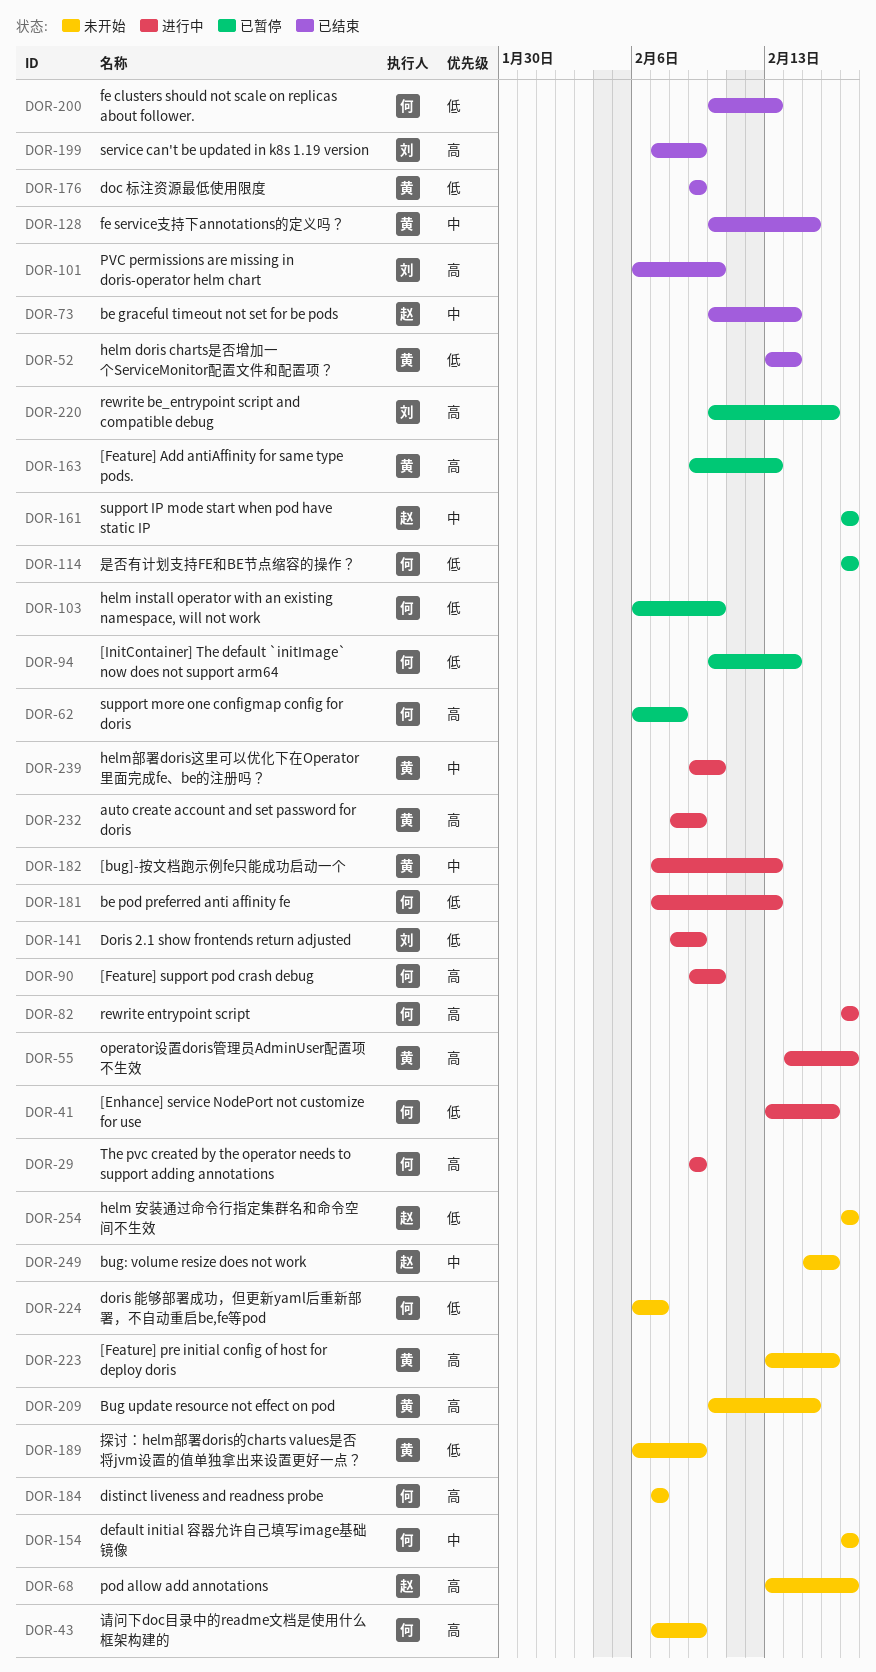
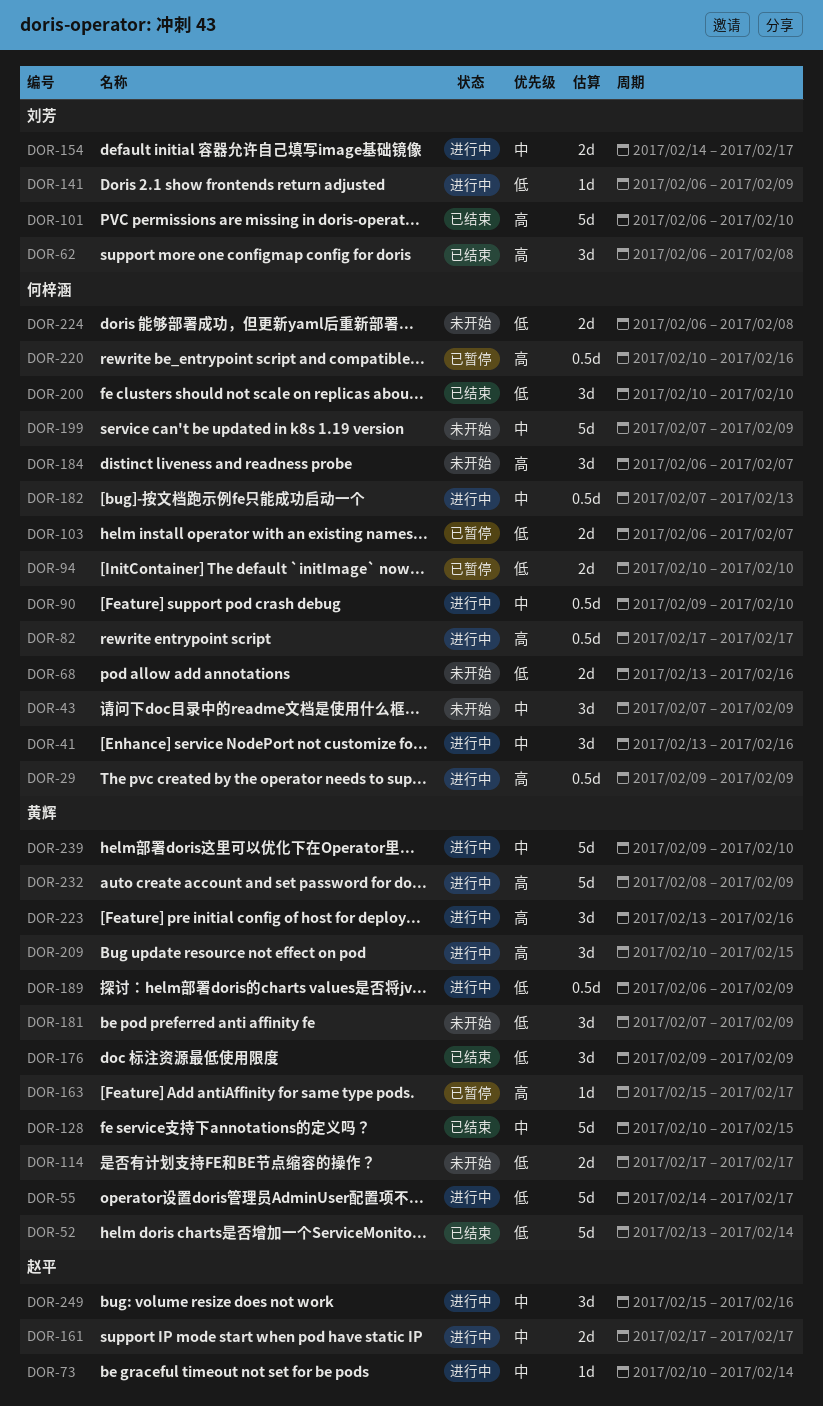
DOR-41, priority: 低 -> 中
DOR-43, priority: 高 -> 中
DOR-55, priority: 高 -> 低
DOR-62, status: 已暂停 -> 已结束
DOR-62, owner: 何梓涵 -> 刘芳
DOR-68, owner: 赵平 -> 何梓涵
DOR-68, priority: 高 -> 低
DOR-68, due: Feb 17 -> Feb 16
DOR-73, status: 已结束 -> 进行中
DOR-90, priority: 高 -> 中
DOR-94, due: Feb 14 -> Feb 10
DOR-103, due: Feb 10 -> Feb 7
DOR-114, status: 已暂停 -> 未开始
DOR-114, owner: 何梓涵 -> 黄辉
DOR-141, start: Feb 8 -> Feb 6
DOR-154, status: 未开始 -> 进行中
DOR-154, owner: 何梓涵 -> 刘芳
DOR-154, start: Feb 17 -> Feb 14
DOR-161, status: 已暂停 -> 进行中
DOR-163, start: Feb 9 -> Feb 15
DOR-163, due: Feb 13 -> Feb 17
DOR-181, status: 进行中 -> 未开始
DOR-181, owner: 何梓涵 -> 黄辉
DOR-181, due: Feb 13 -> Feb 9
DOR-182, owner: 黄辉 -> 何梓涵
DOR-184, start: Feb 7 -> Feb 6
DOR-189, status: 未开始 -> 进行中
DOR-199, status: 已结束 -> 未开始
DOR-199, owner: 刘芳 -> 何梓涵
DOR-199, priority: 高 -> 中
DOR-200, due: Feb 13 -> Feb 10
DOR-209, status: 未开始 -> 进行中
DOR-220, owner: 刘芳 -> 何梓涵
DOR-223, status: 未开始 -> 进行中
DOR-224, due: Feb 7 -> Feb 8
DOR-249, status: 未开始 -> 进行中
DOR-254: present -> none

